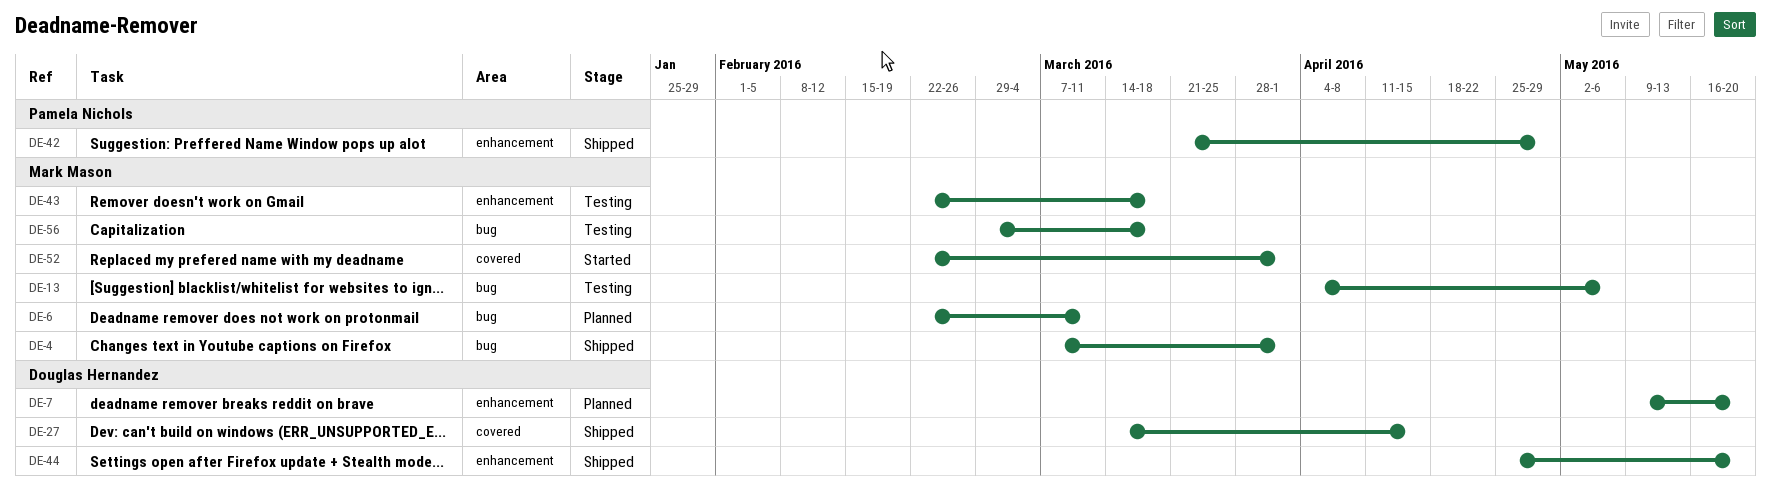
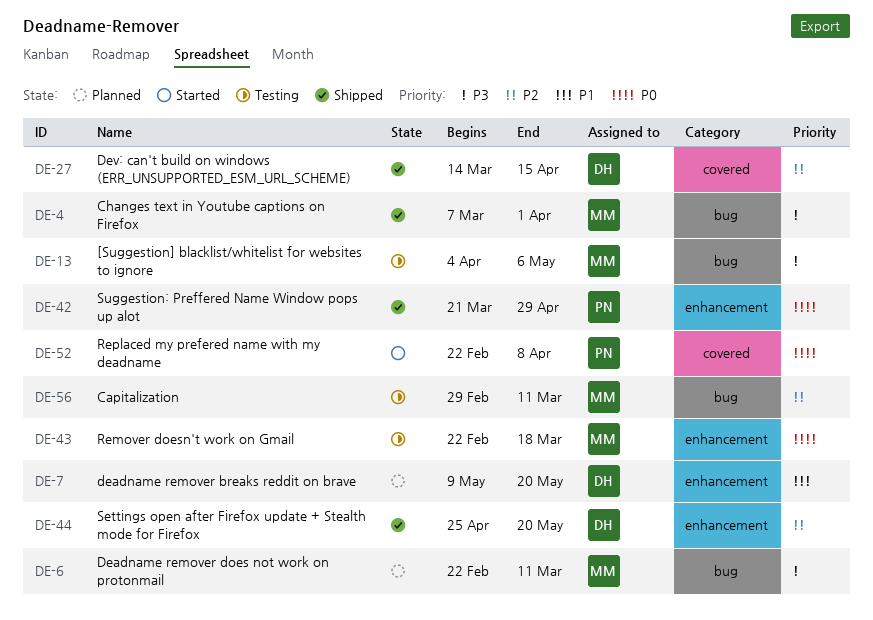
DE-52, owner: Mark Mason -> Pamela Nichols
DE-52, due: Apr 1 -> Apr 8
DE-56, due: Mar 18 -> Mar 11

